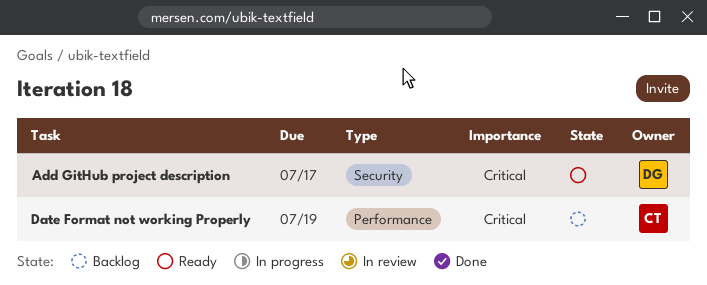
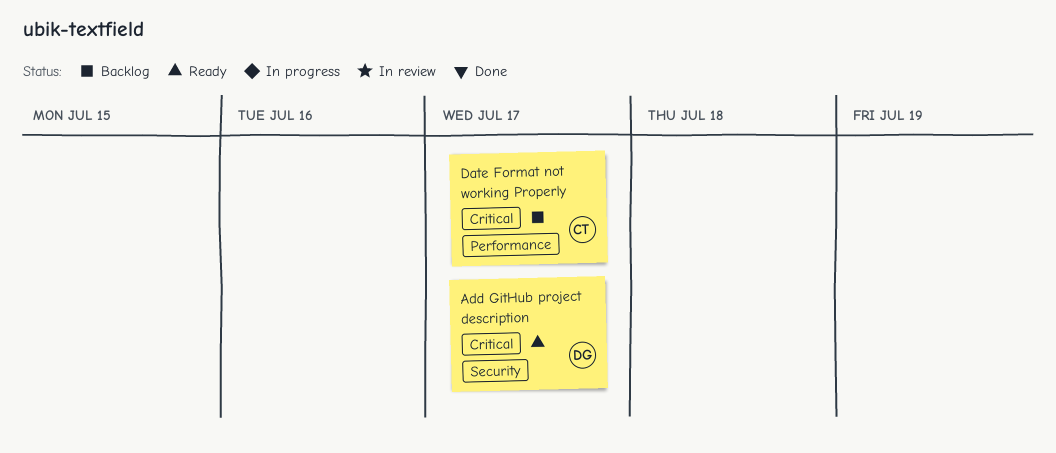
Date Format not working Properly, due: Jul 19 -> Jul 17

